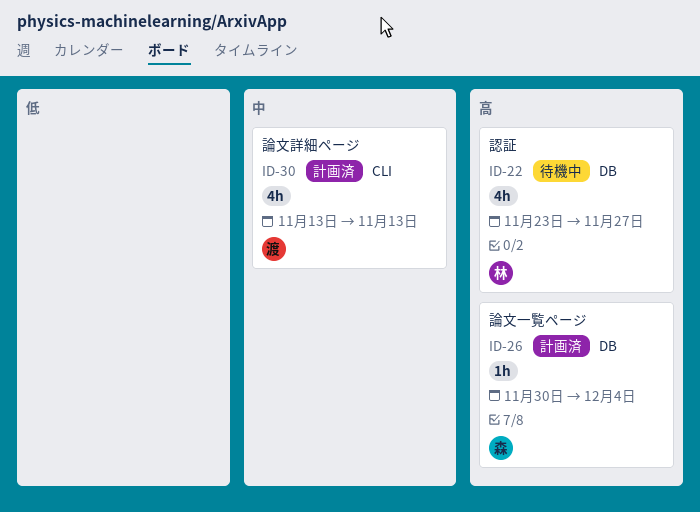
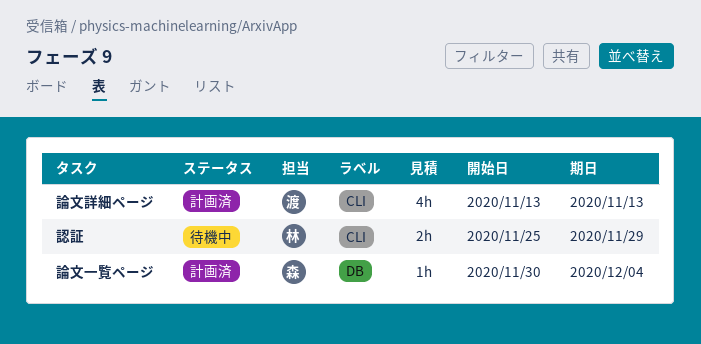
認証, label: DB -> CLI
認証, estimate: 4h -> 2h
認証, start: Nov 23 -> Nov 25
認証, due: Nov 27 -> Nov 29

